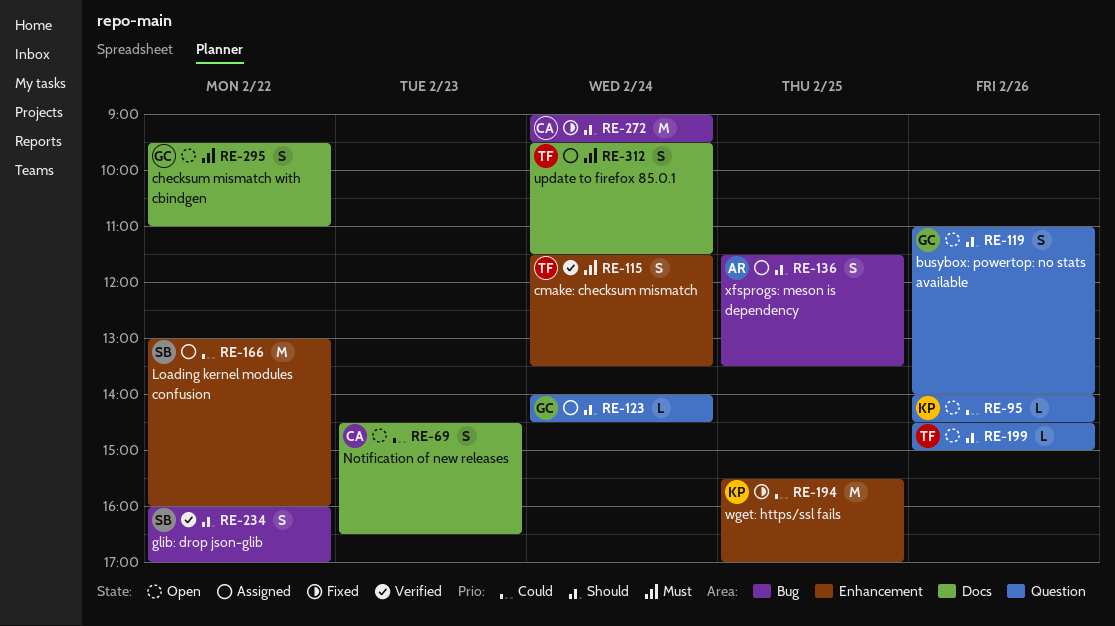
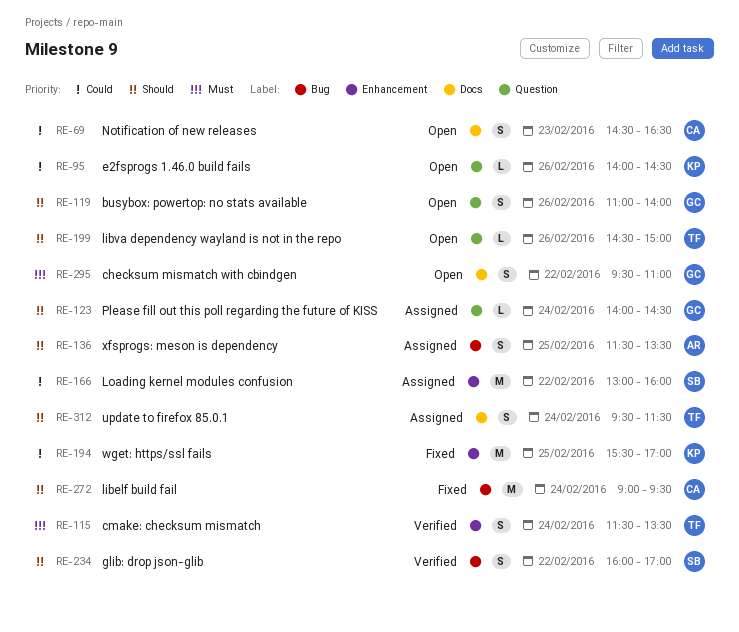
RE-312, priority: Must -> Should

